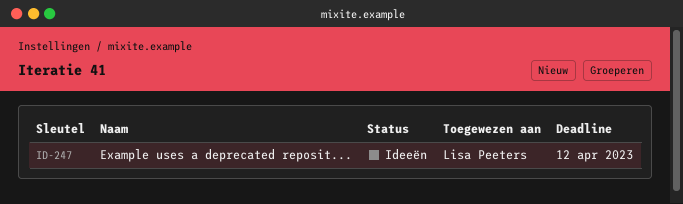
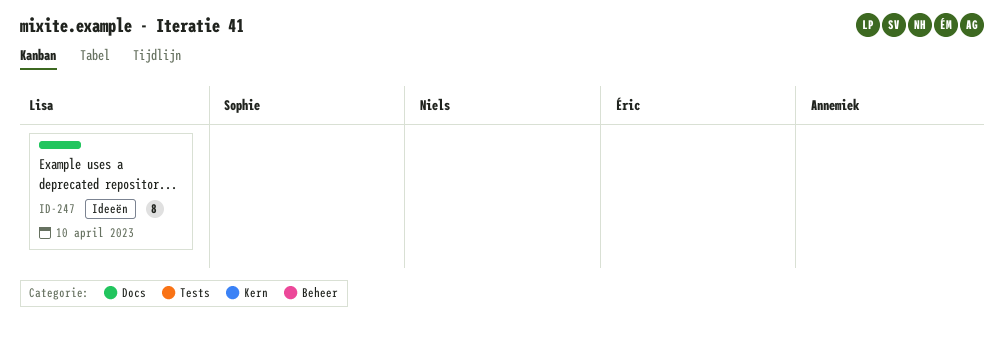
ID-247, due: Apr 12 -> Apr 10

